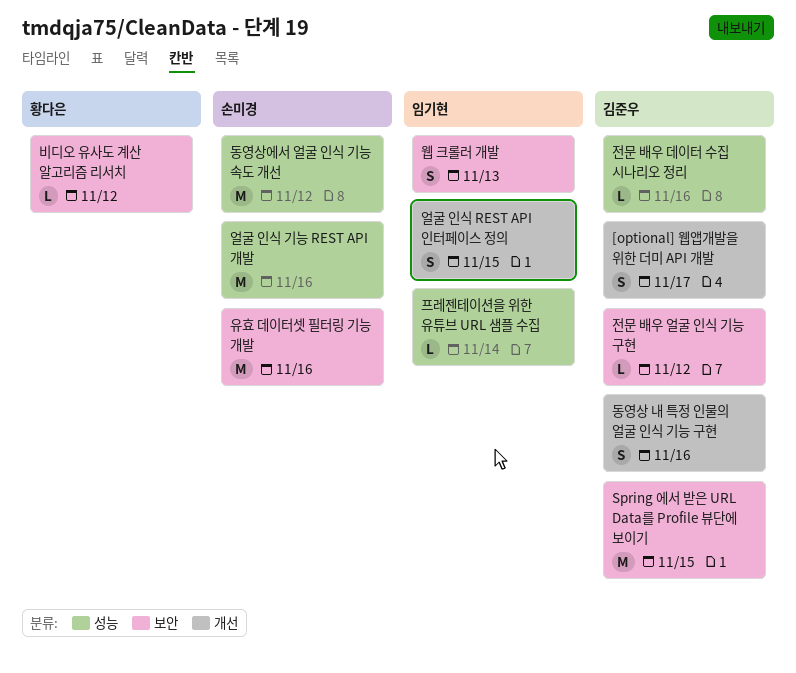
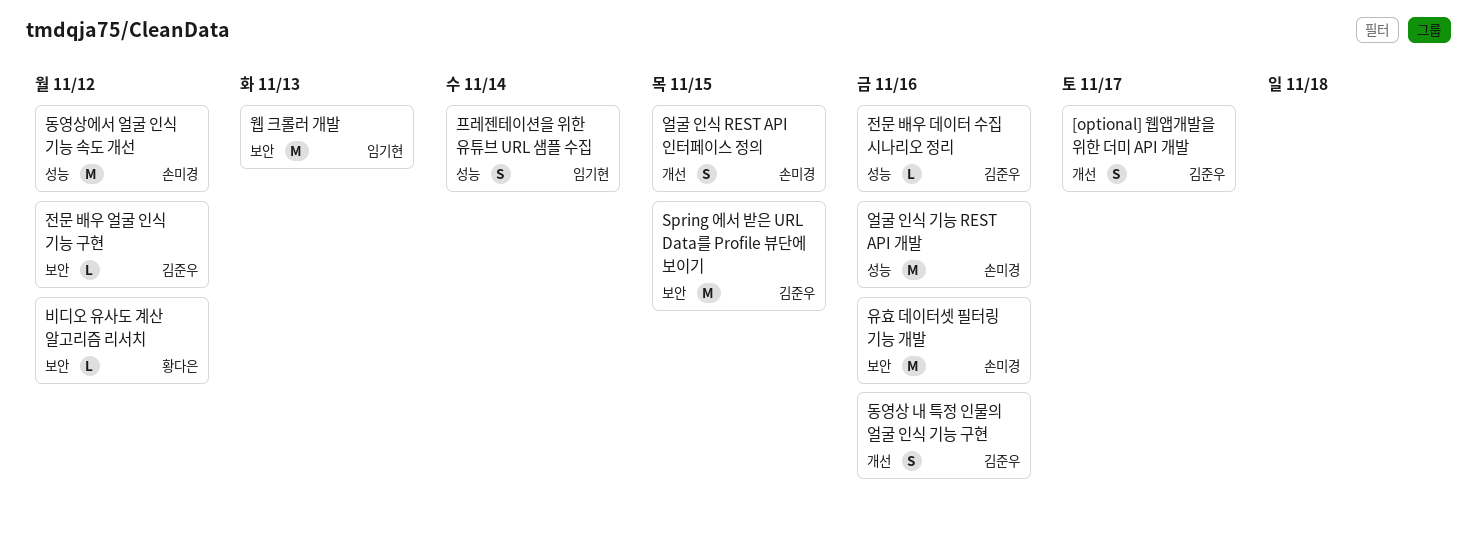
얼굴 인식 REST API 인터페이스 정의, owner: 임기현 -> 손미경
웹 크롤러 개발, estimate: S -> M
프레젠테이션을 위한 유튜브 URL 샘플 수집, estimate: L -> S

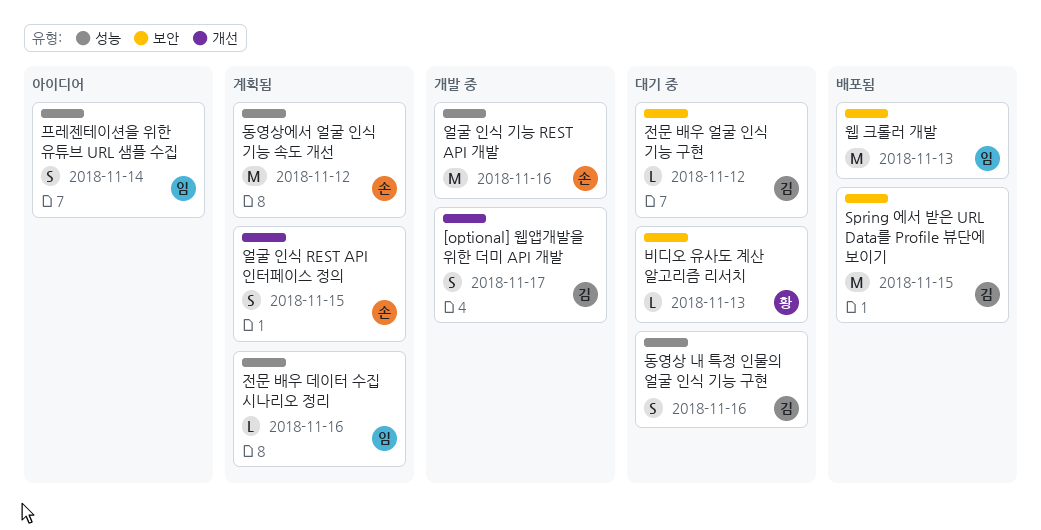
동영상 내 특정 인물의 얼굴 인식 기능 구현, label: 개선 -> 성능
비디오 유사도 계산 알고리즘 리서치, due: Nov 12 -> Nov 13
유효 데이터셋 필터링 기능 개발: present -> none
전문 배우 데이터 수집 시나리오 정리, owner: 김준우 -> 임기현

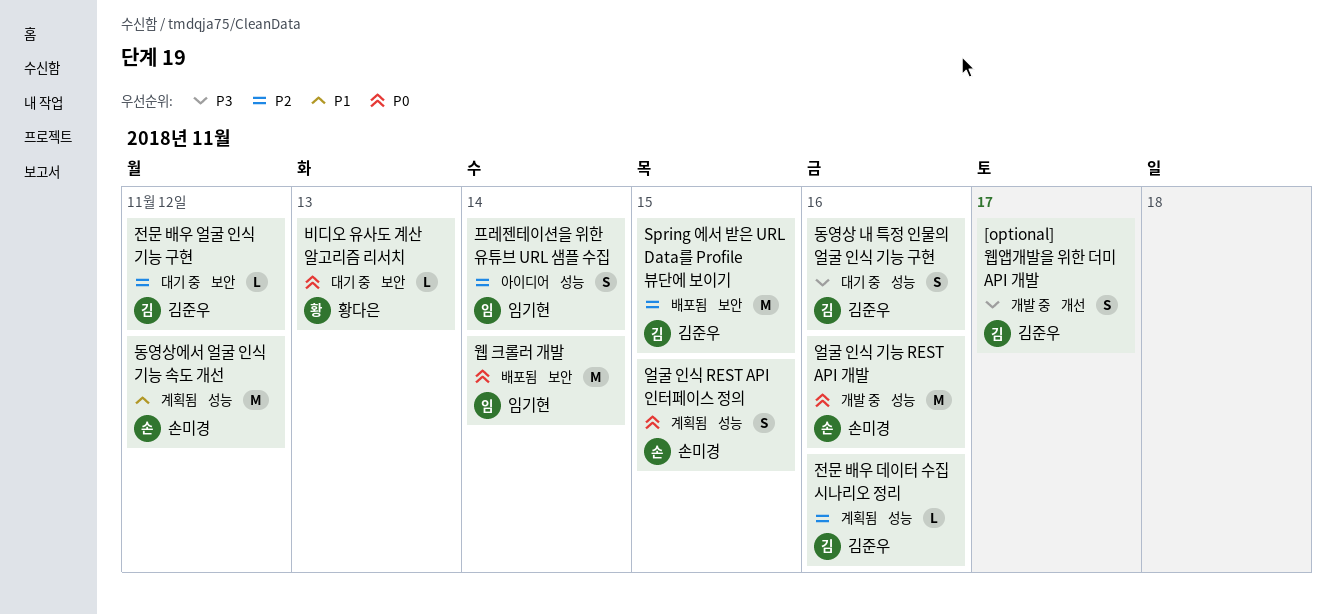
얼굴 인식 REST API 인터페이스 정의, label: 개선 -> 성능
웹 크롤러 개발, due: Nov 13 -> Nov 14
전문 배우 데이터 수집 시나리오 정리, owner: 임기현 -> 김준우

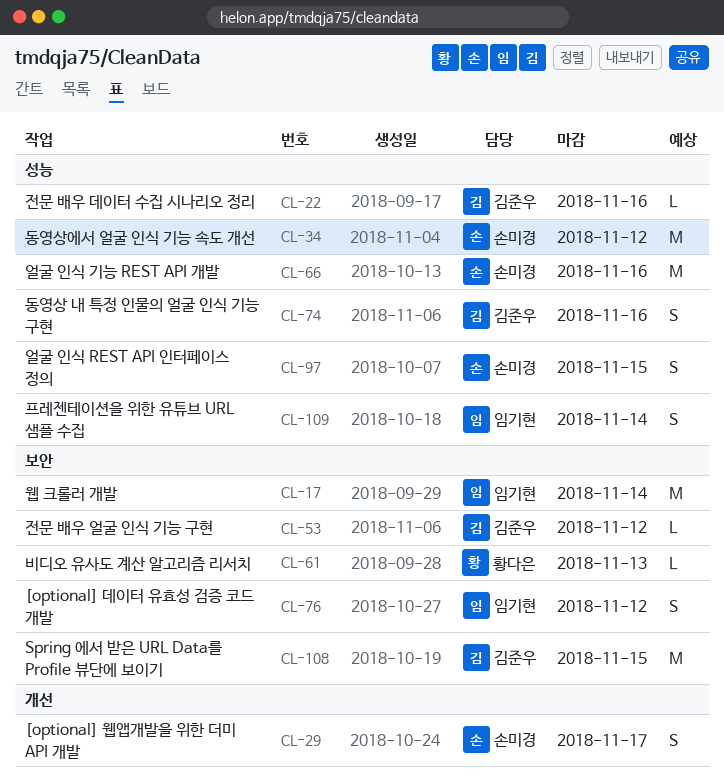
[optional] 데이터 유효성 검증 코드 개발: none -> present
[optional] 웹앱개발을 위한 더미 API 개발, owner: 김준우 -> 손미경

